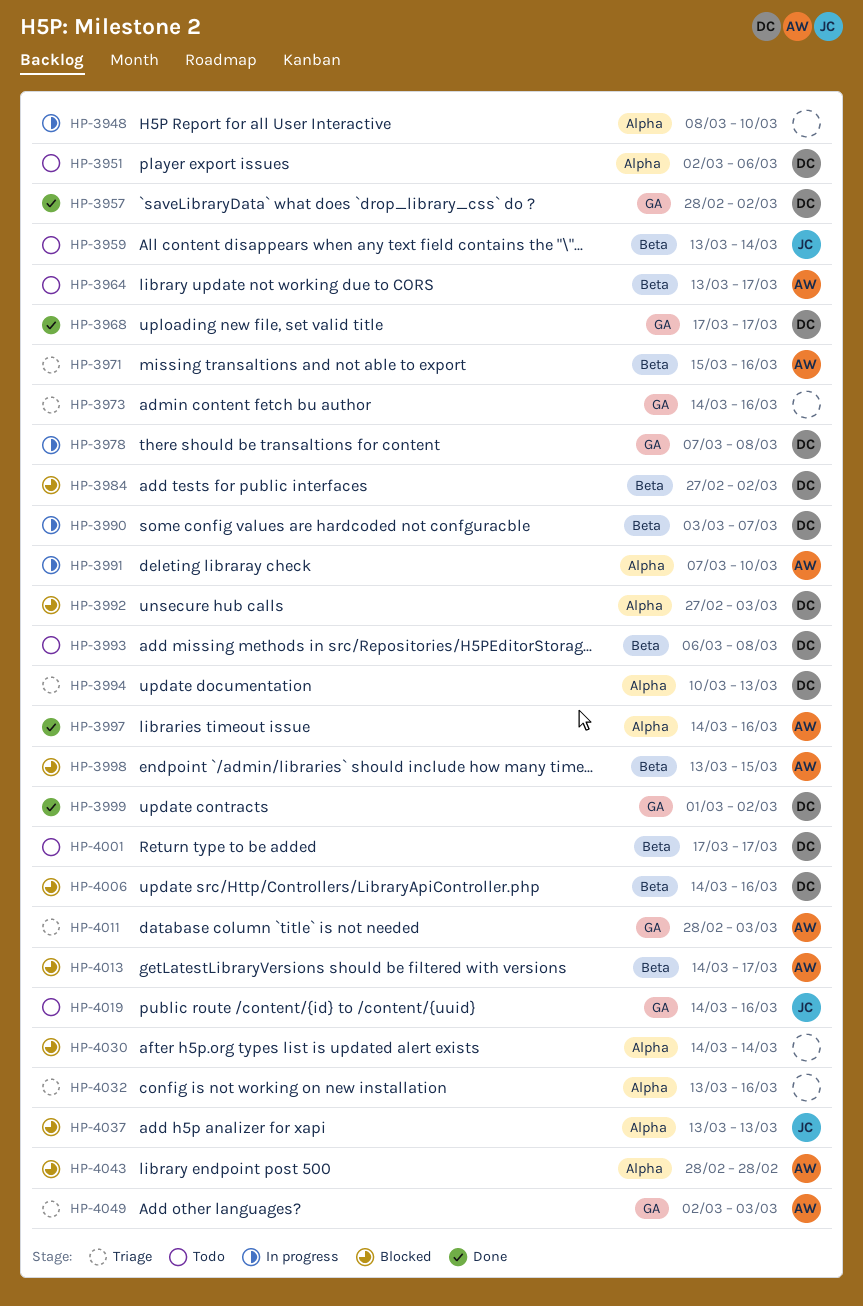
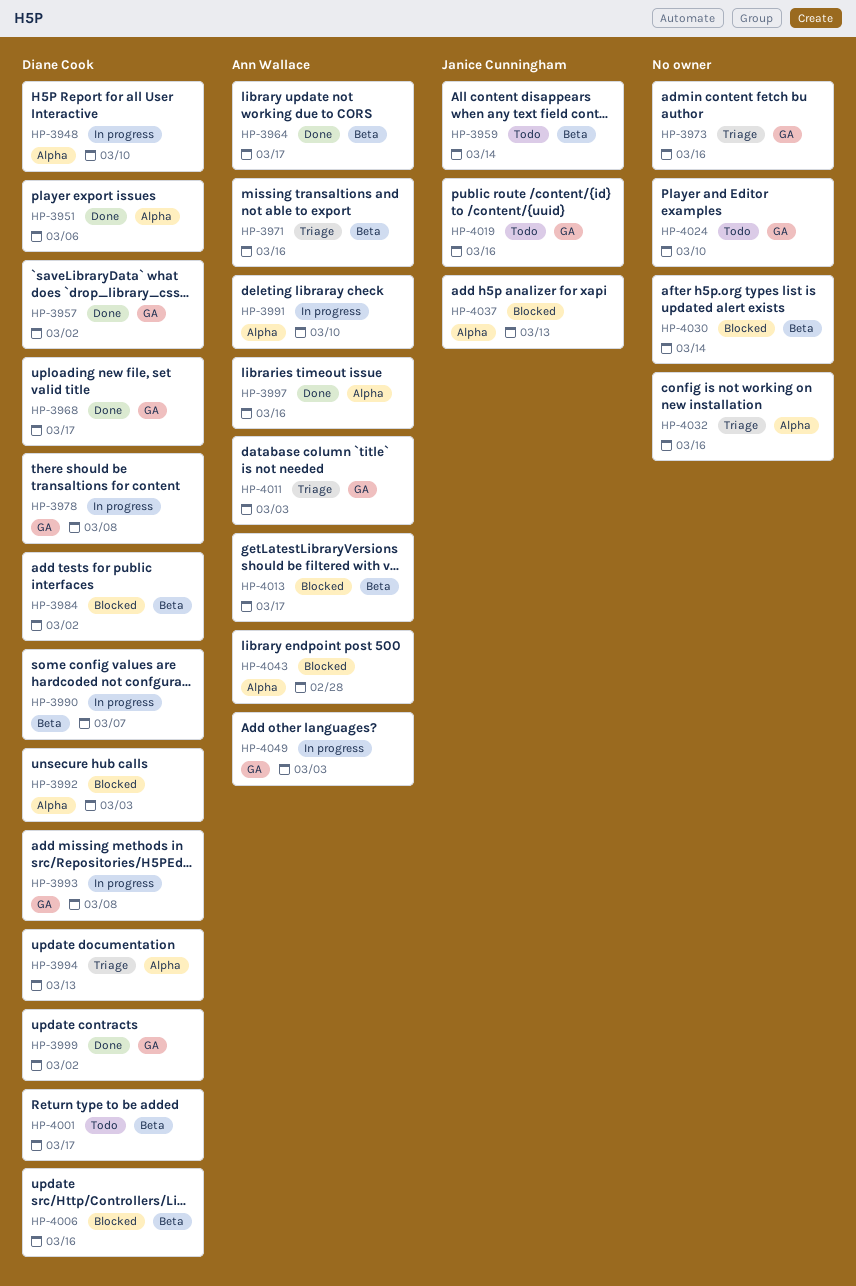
HP-3948, owner: none -> Diane Cook
HP-3951, status: Todo -> Done
HP-3964, status: Todo -> Done
HP-3993, status: Todo -> In progress
HP-3993, label: Beta -> GA
HP-3998: present -> none
HP-4024: none -> present
HP-4030, label: Alpha -> Beta
HP-4049, status: Triage -> In progress

